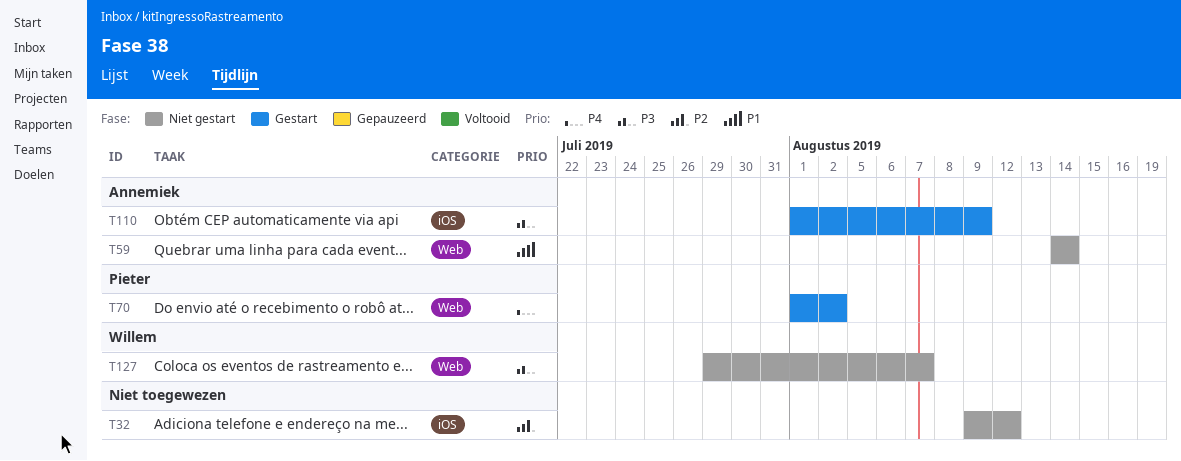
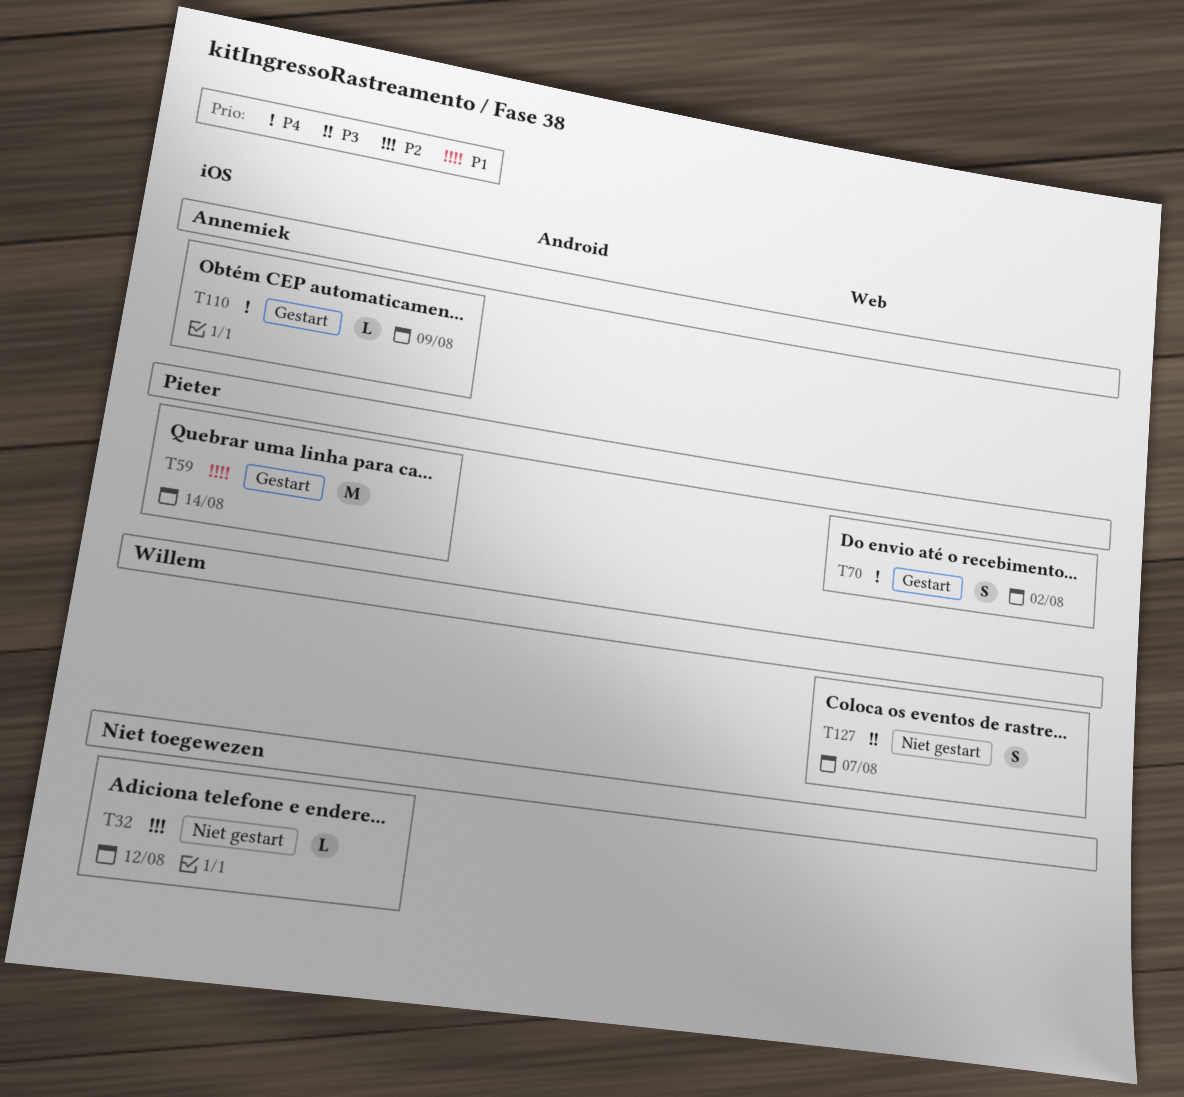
T59, status: Niet gestart -> Gestart
T59, owner: Annemiek -> Pieter
T59, label: Web -> iOS
T110, priority: P3 -> P4

